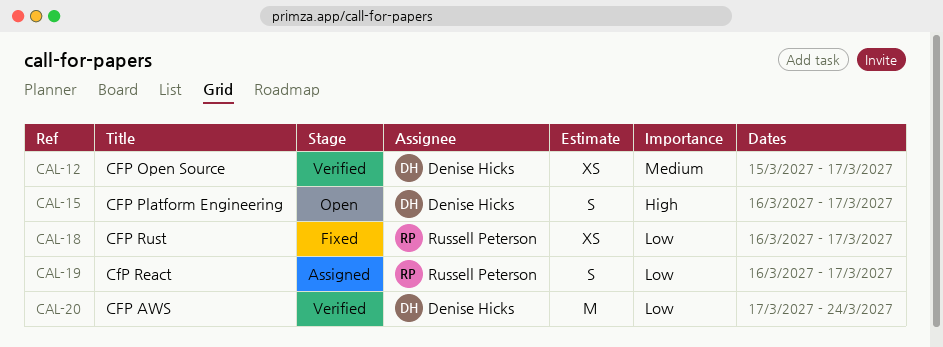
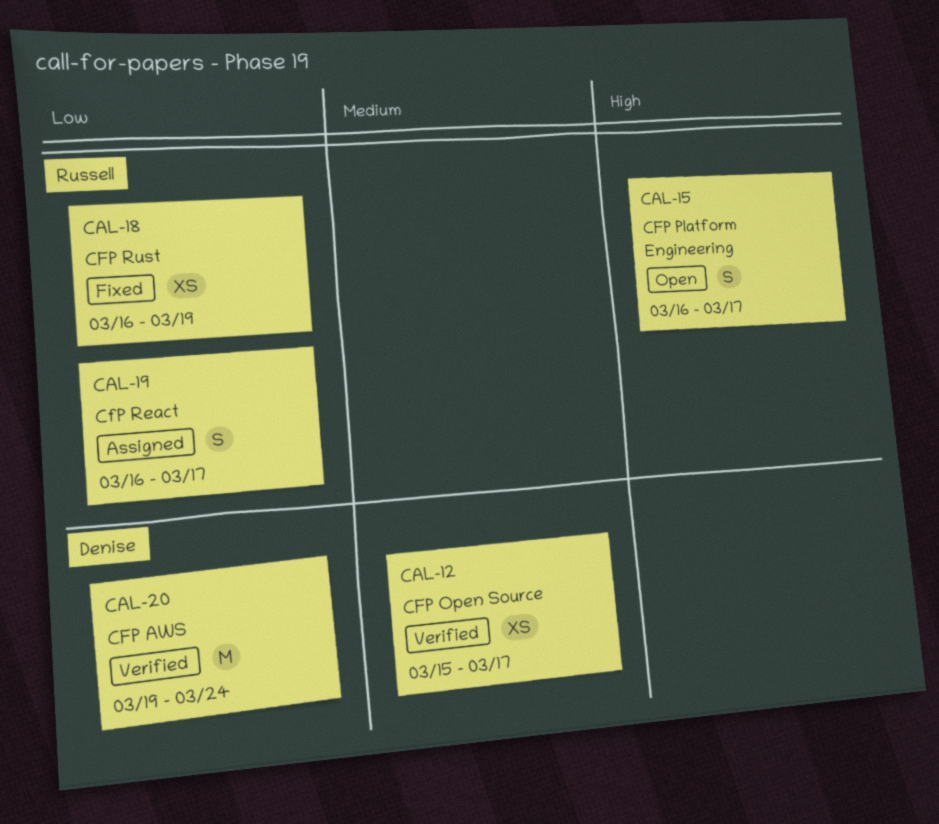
CAL-15, owner: Denise Hicks -> Russell Peterson
CAL-18, due: Mar 17 -> Mar 19
CAL-20, start: Mar 17 -> Mar 19

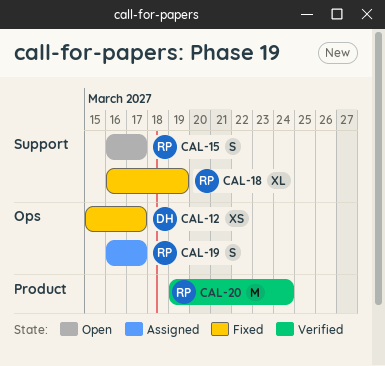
CAL-12, status: Verified -> Fixed
CAL-18, estimate: XS -> XL
CAL-20, owner: Denise -> Russell

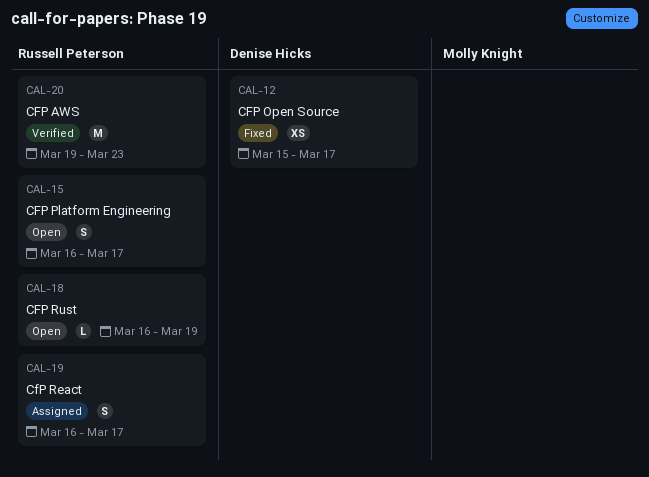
CAL-18, status: Fixed -> Open
CAL-18, estimate: XL -> L
CAL-20, due: Mar 24 -> Mar 23

